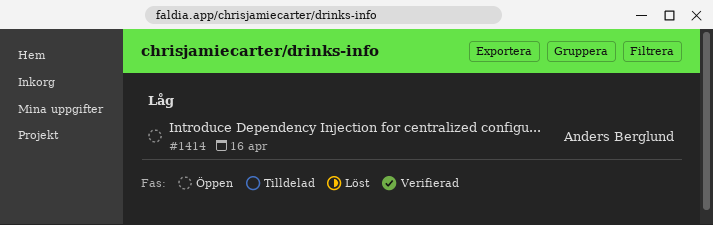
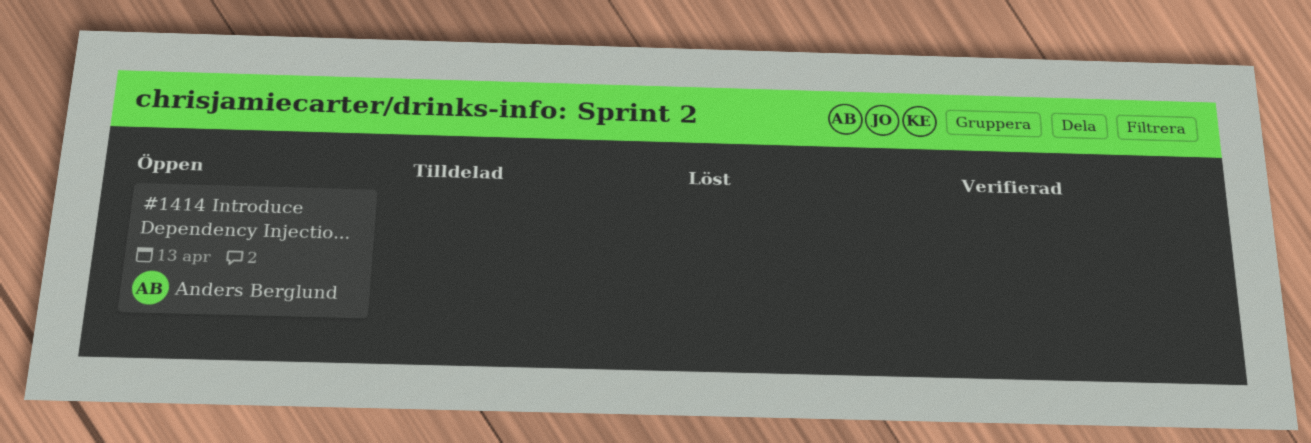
#1414, due: Apr 16 -> Apr 13

